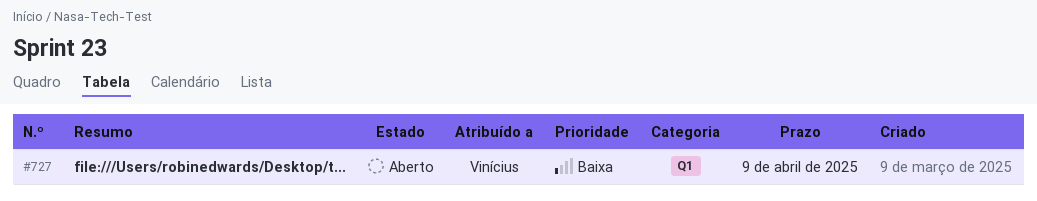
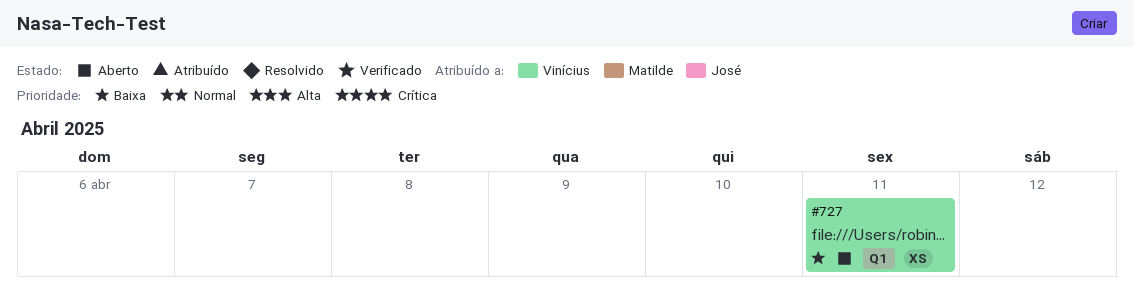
#727, due: Apr 9 -> Apr 11

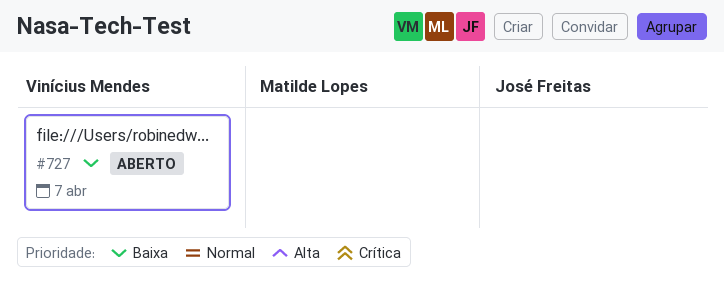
#727, due: Apr 11 -> Apr 7

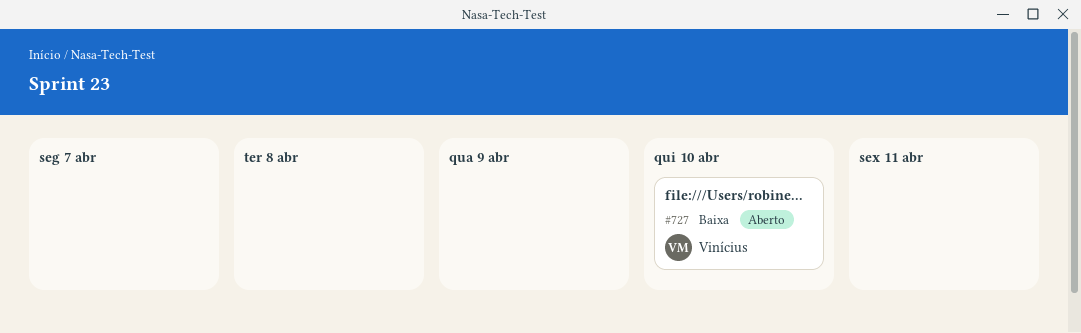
#727, due: Apr 7 -> Apr 10

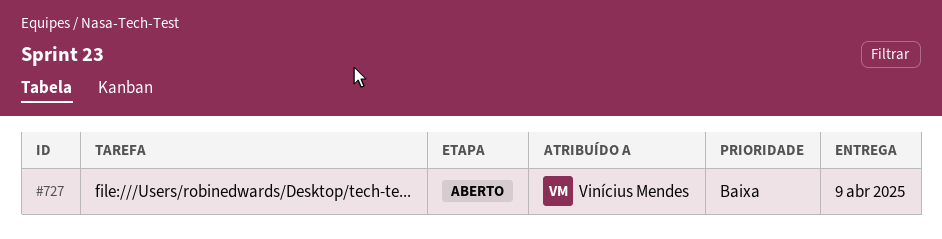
#727, due: Apr 10 -> Apr 9

